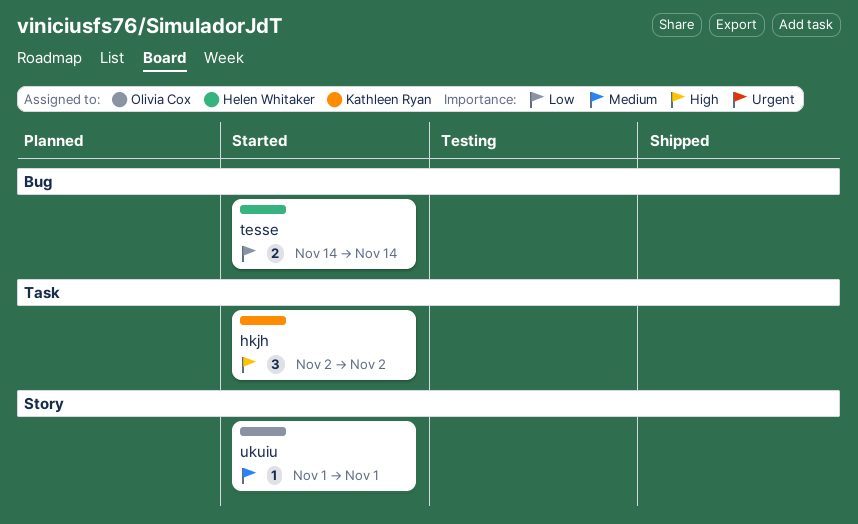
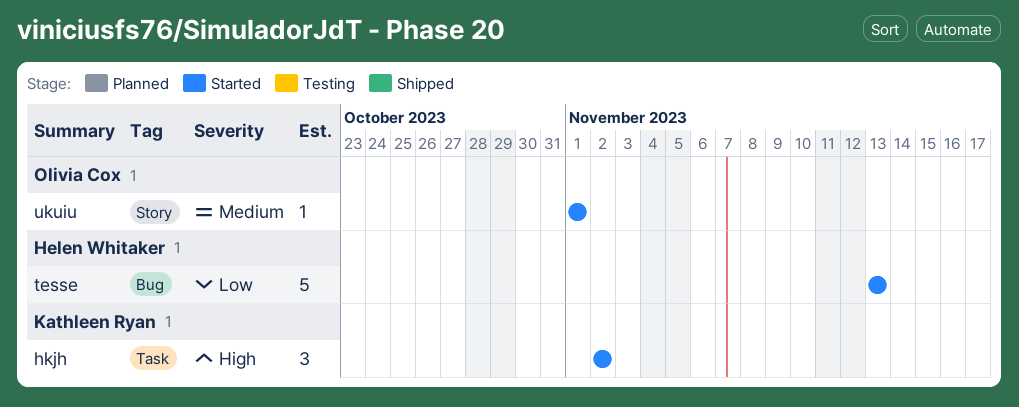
tesse, estimate: 2 -> 5
tesse, start: Nov 14 -> Nov 13
tesse, due: Nov 14 -> Nov 13

